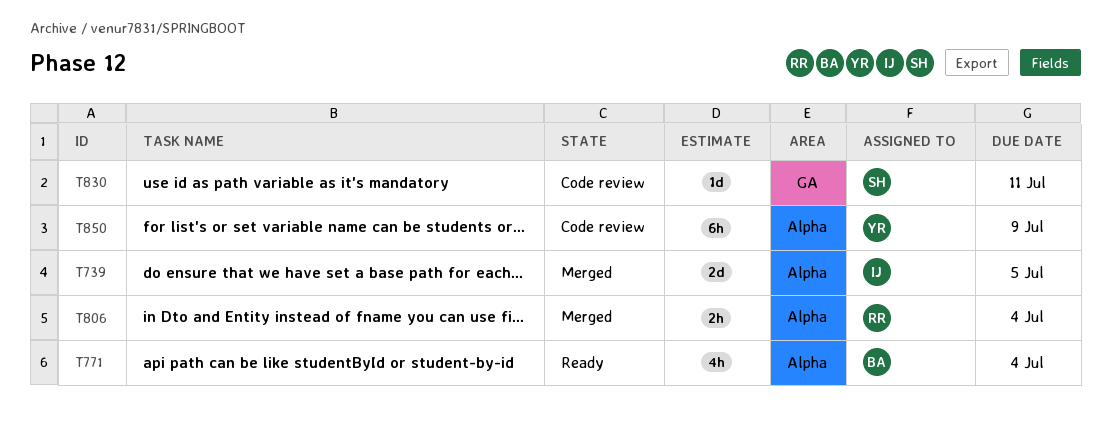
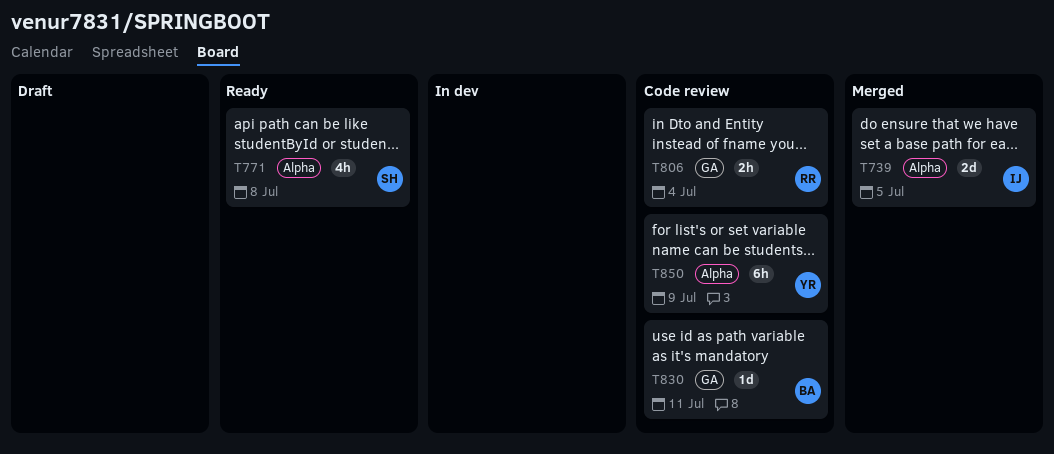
T771, owner: BA -> SH
T771, due: Jul 4 -> Jul 8
T806, status: Merged -> Code review
T806, label: Alpha -> GA
T830, owner: SH -> BA

